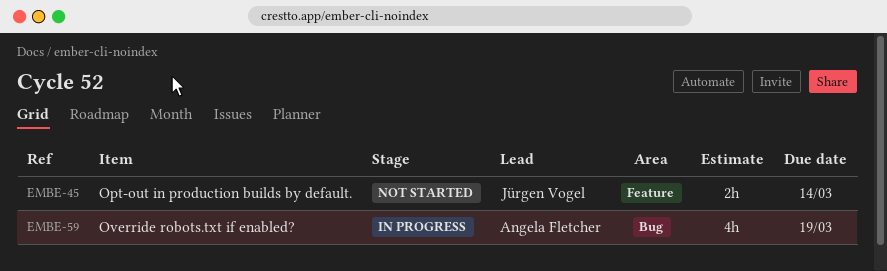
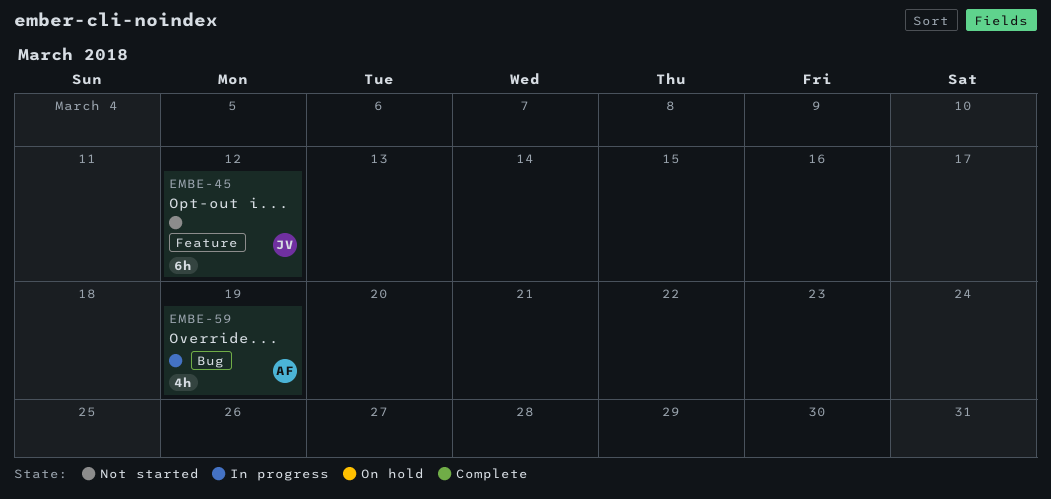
EMBE-45, estimate: 2h -> 6h
EMBE-45, due: Mar 14 -> Mar 12

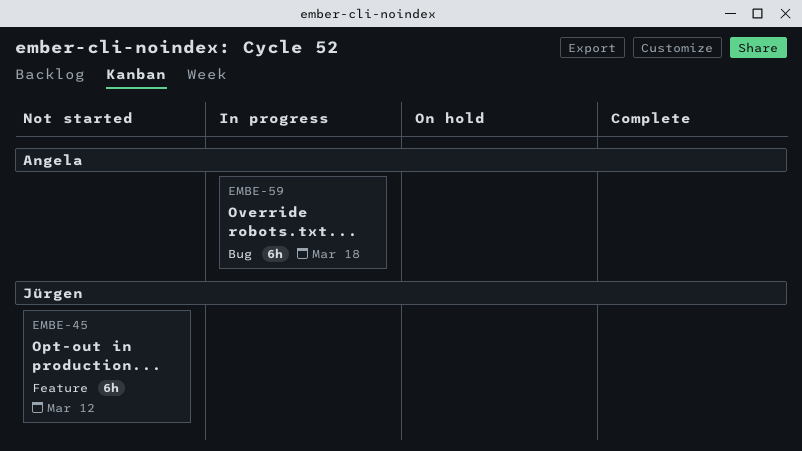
EMBE-59, estimate: 4h -> 6h
EMBE-59, due: Mar 19 -> Mar 18

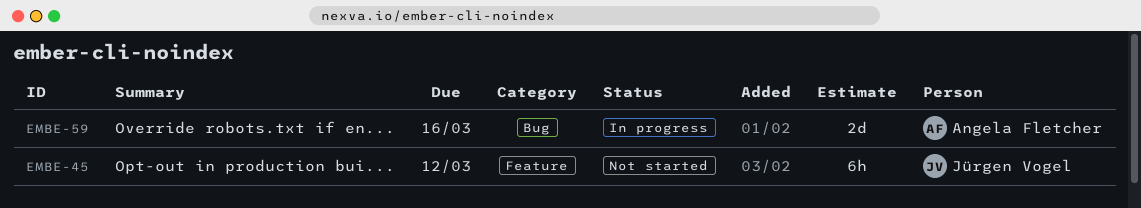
EMBE-59, estimate: 6h -> 2d
EMBE-59, due: Mar 18 -> Mar 16

